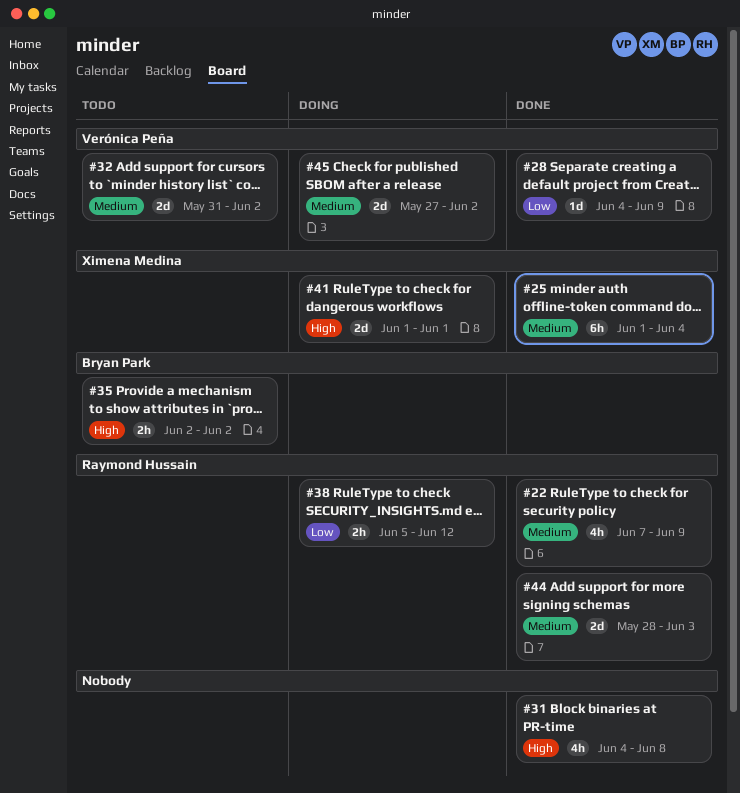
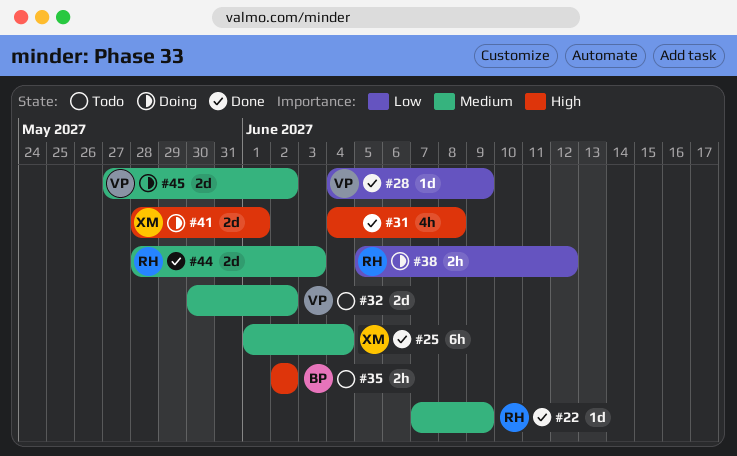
#22, estimate: 4h -> 1d
#32, start: May 31 -> May 30
#41, start: Jun 1 -> May 28

